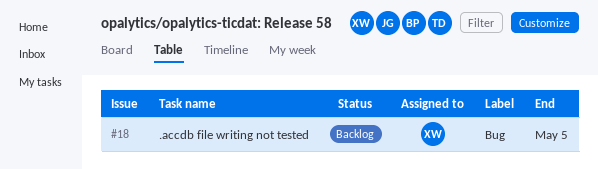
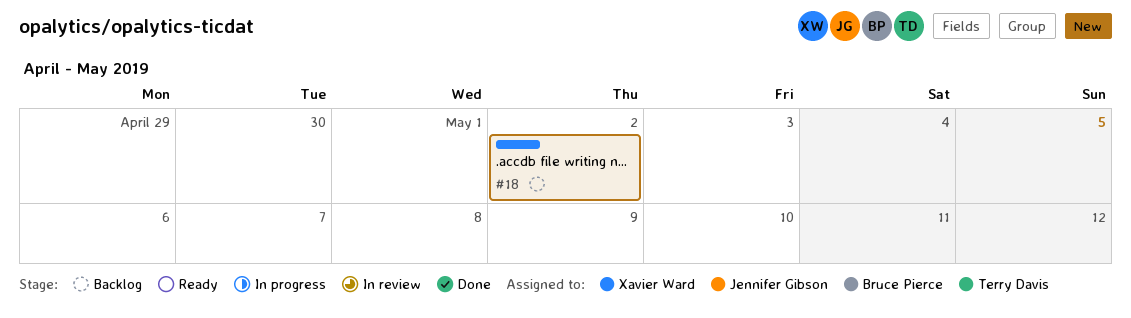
#18, due: May 5 -> May 2

